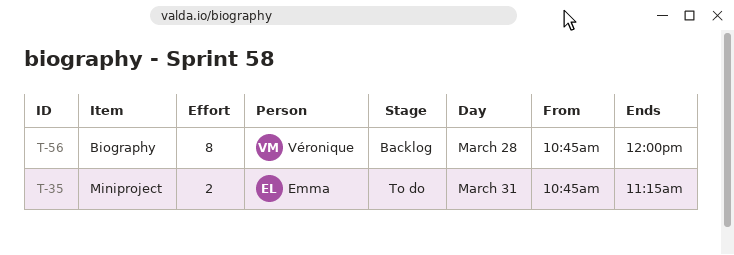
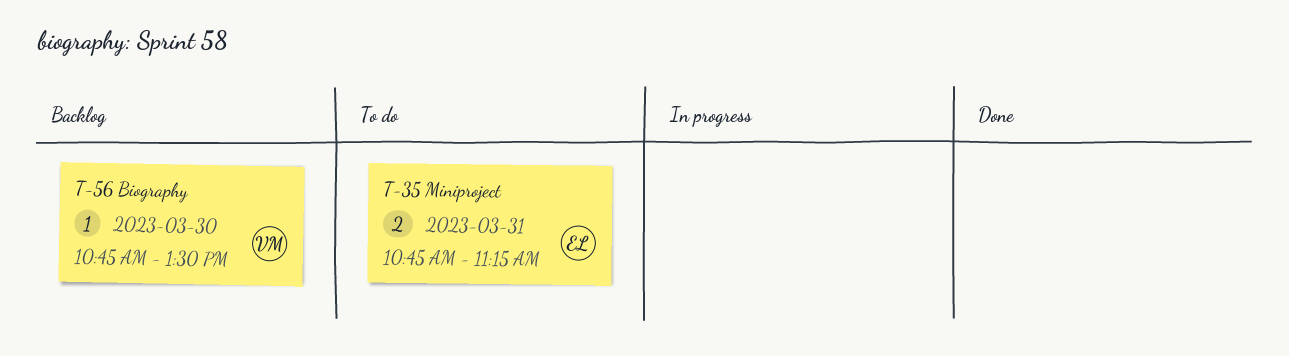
T-56, estimate: 8 -> 1
T-56, day: Mar 28 -> Mar 30
T-56, ends: 12:00 -> 13:30

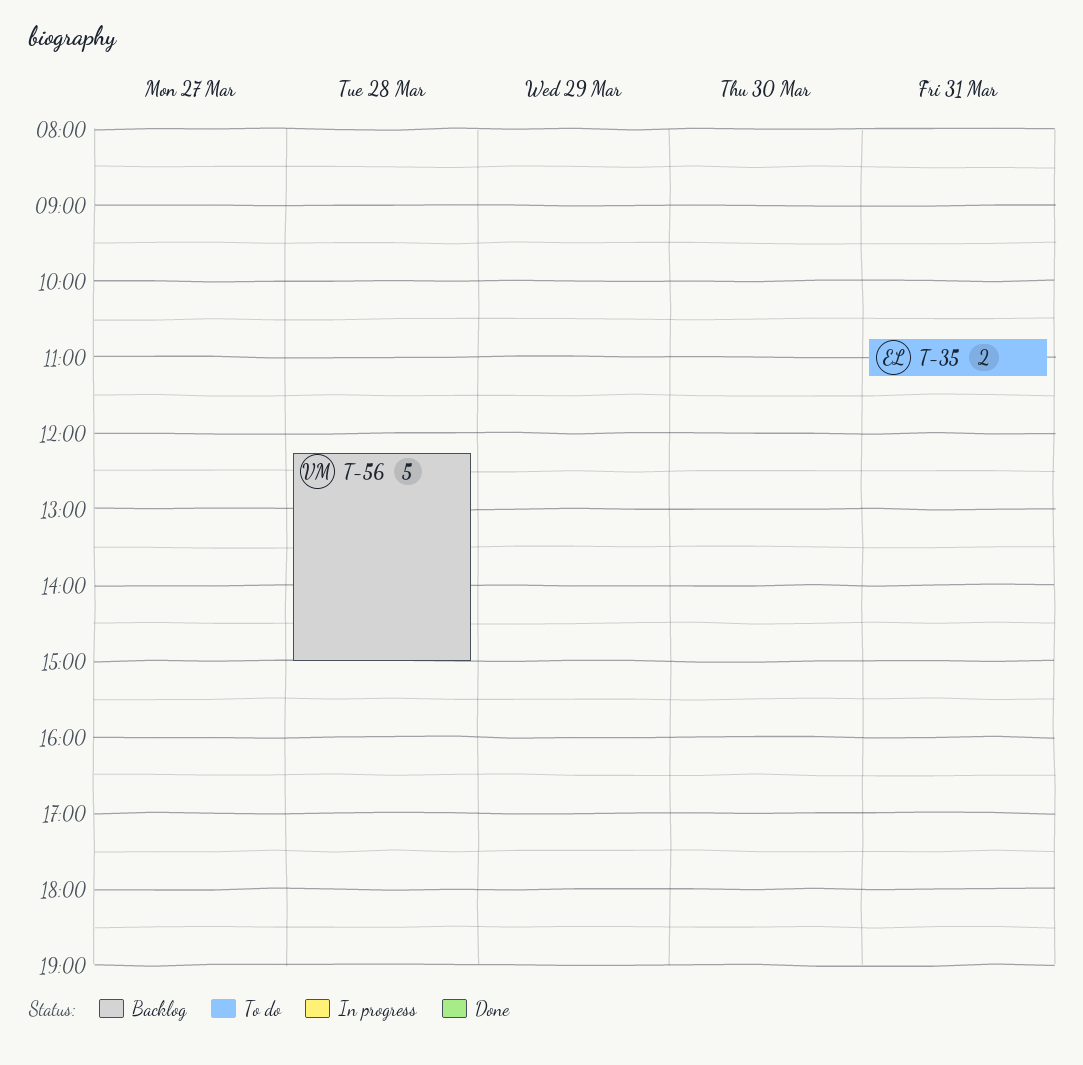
T-56, estimate: 1 -> 5
T-56, day: Mar 30 -> Mar 28
T-56, begins: 10:45 -> 12:15
T-56, ends: 13:30 -> 15:00

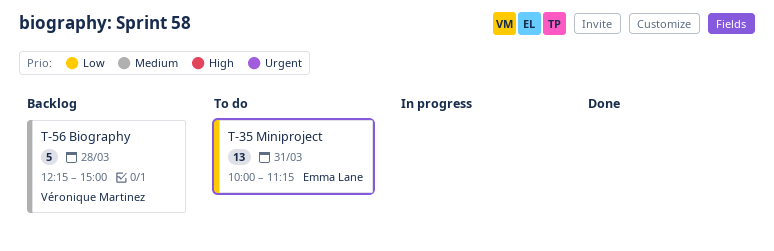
T-35, estimate: 2 -> 13
T-35, begins: 10:45 -> 10:00

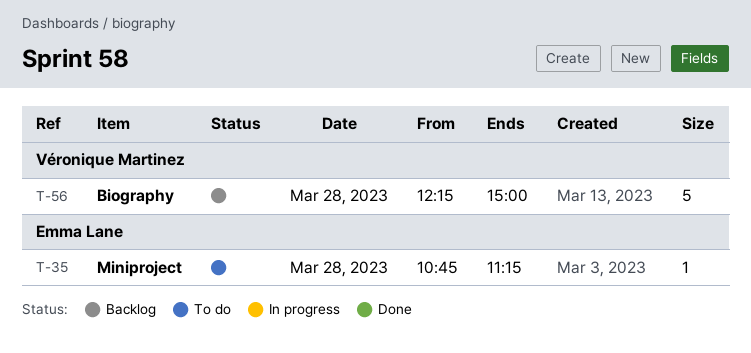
T-35, estimate: 13 -> 1
T-35, day: Mar 31 -> Mar 28
T-35, begins: 10:00 -> 10:45

